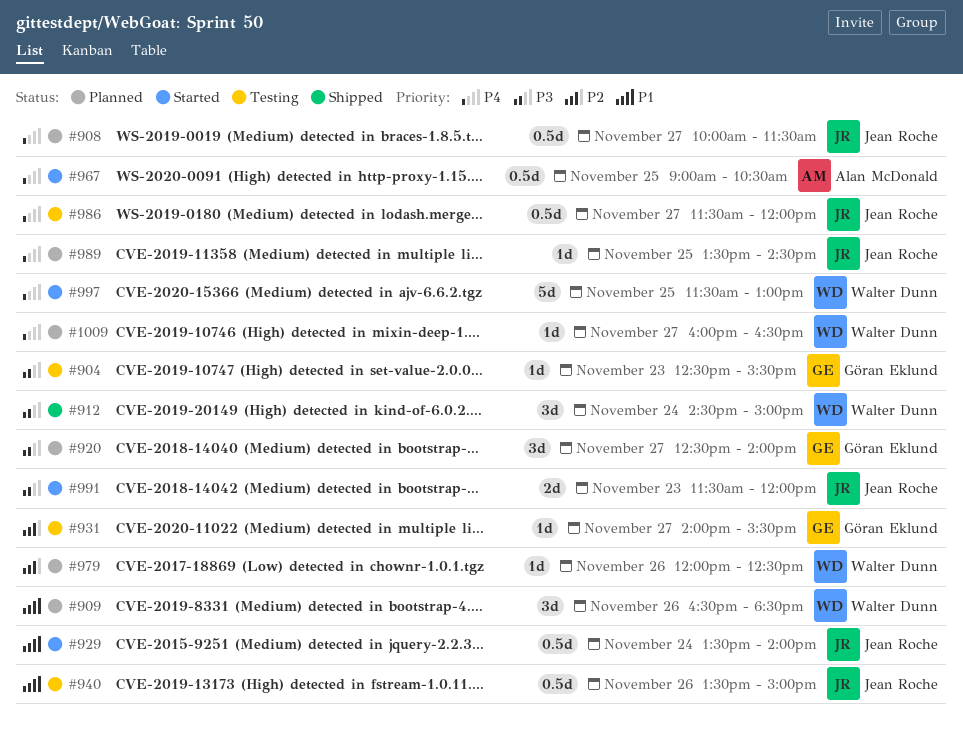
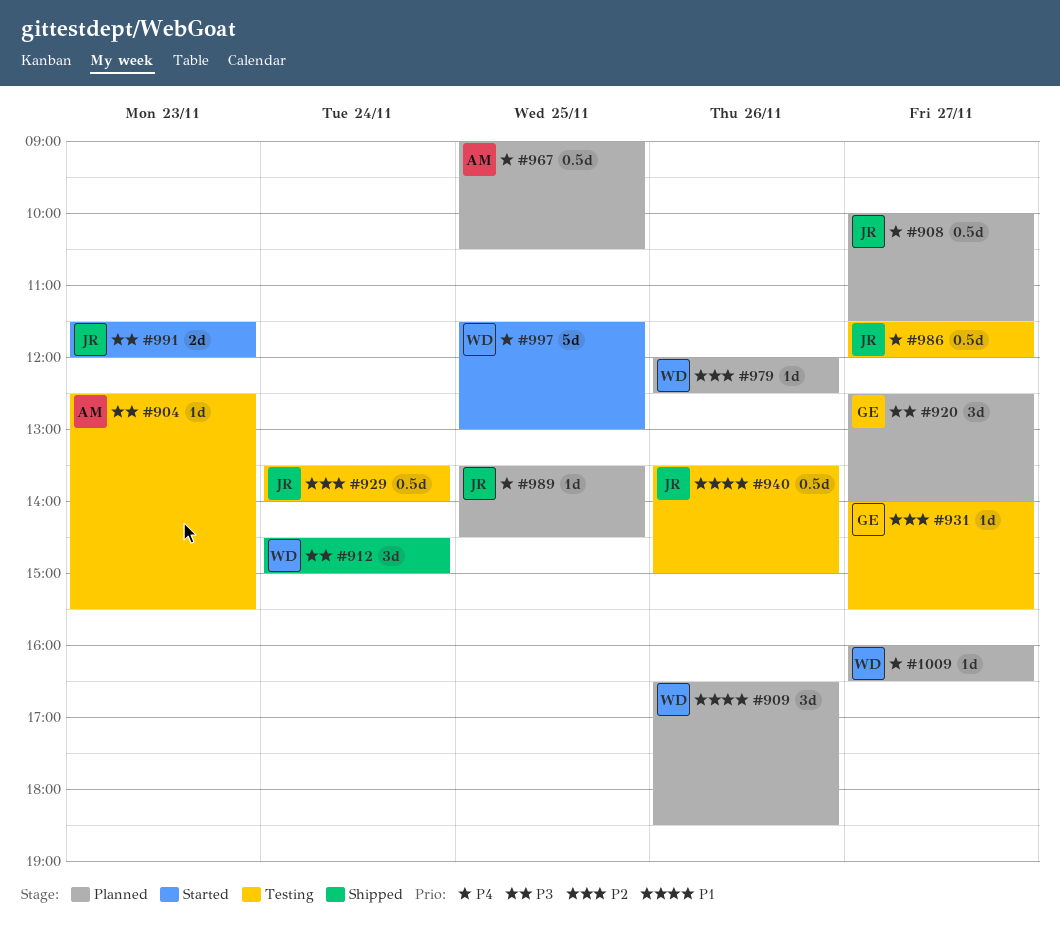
#904, owner: Göran Eklund -> Alan McDonald
#929, status: Started -> Testing
#929, priority: P1 -> P2
#967, status: Started -> Planned

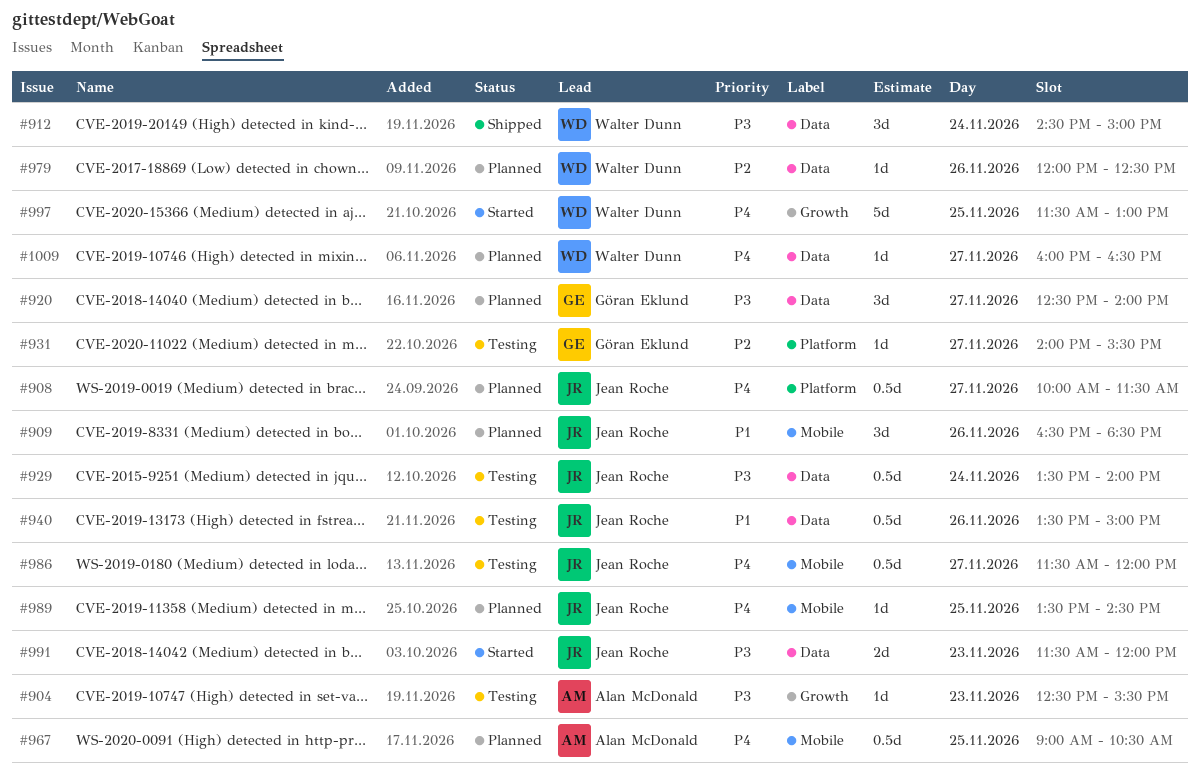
#909, owner: Walter Dunn -> Jean Roche
#929, priority: P2 -> P3

